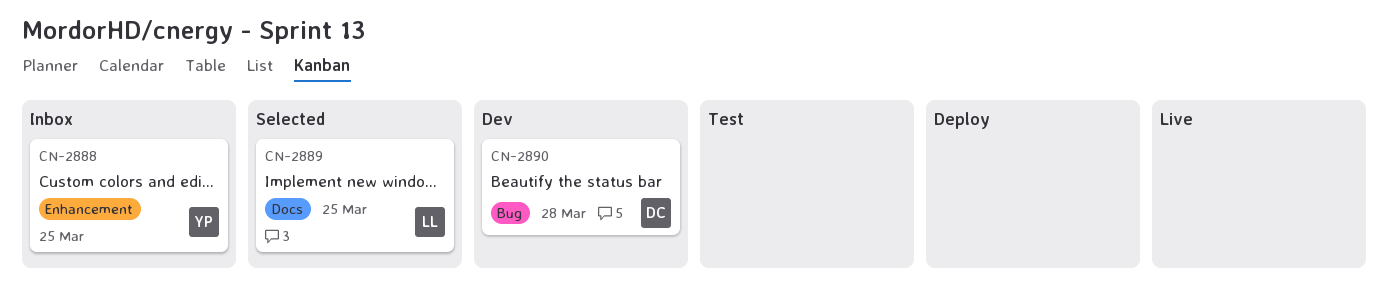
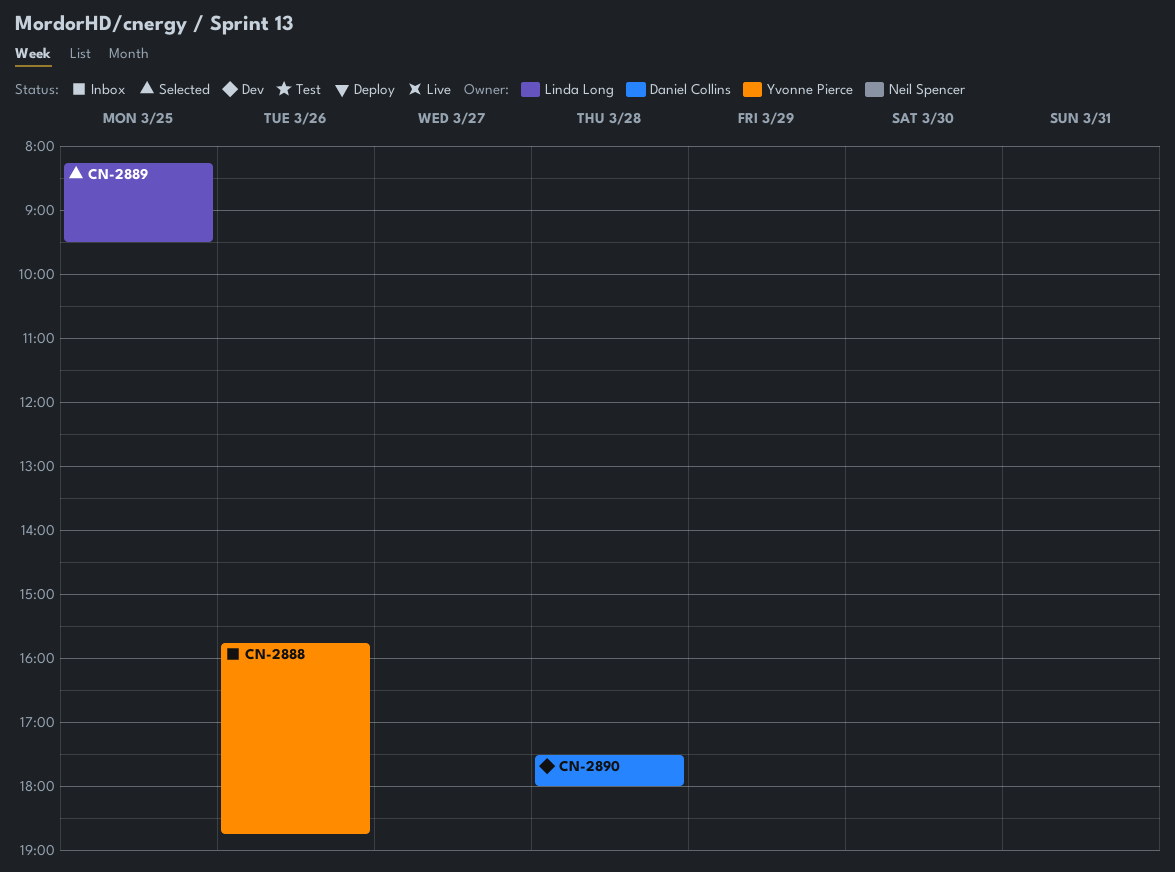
CN-2888, day: Mar 25 -> Mar 26

